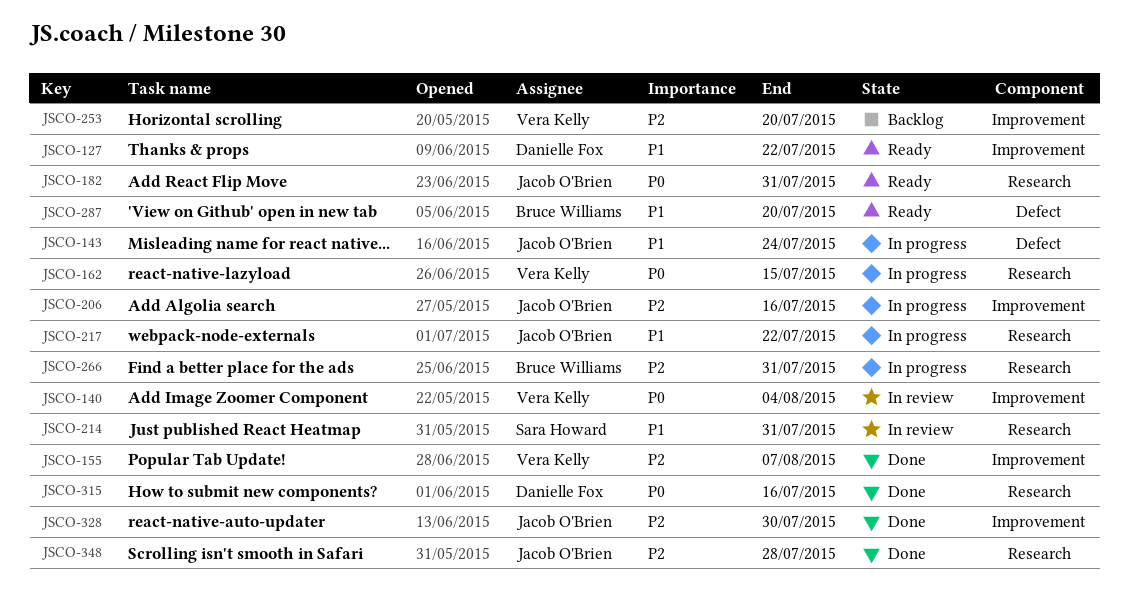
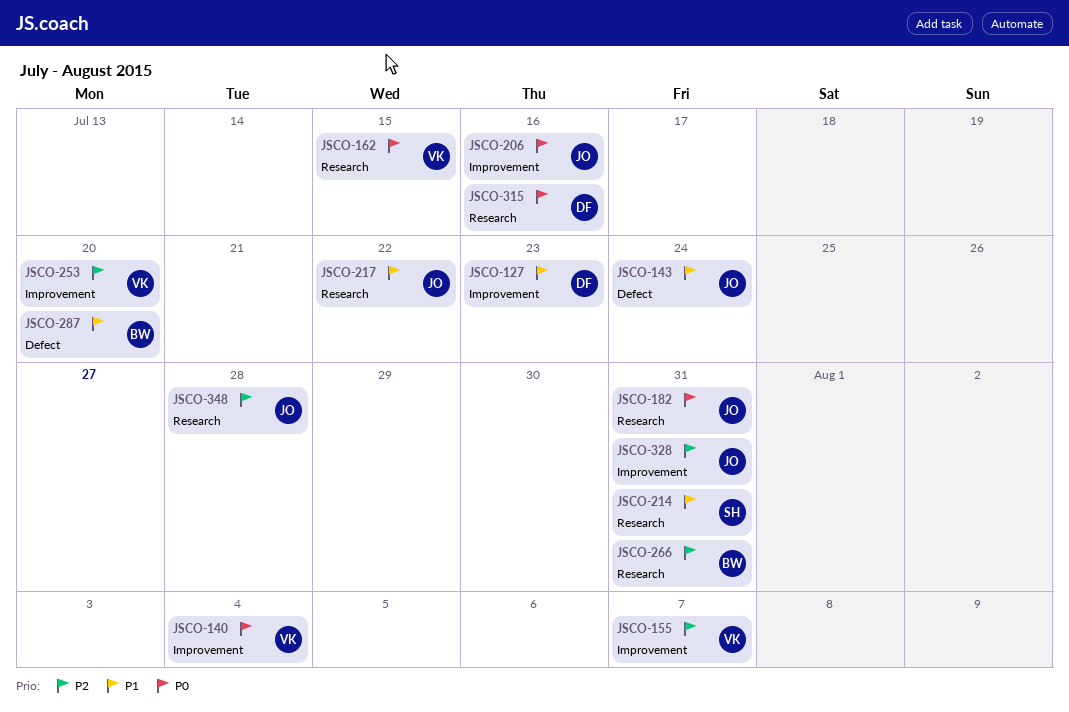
JSCO-127, due: Jul 22 -> Jul 23
JSCO-206, priority: P2 -> P0
JSCO-328, due: Jul 30 -> Jul 31

